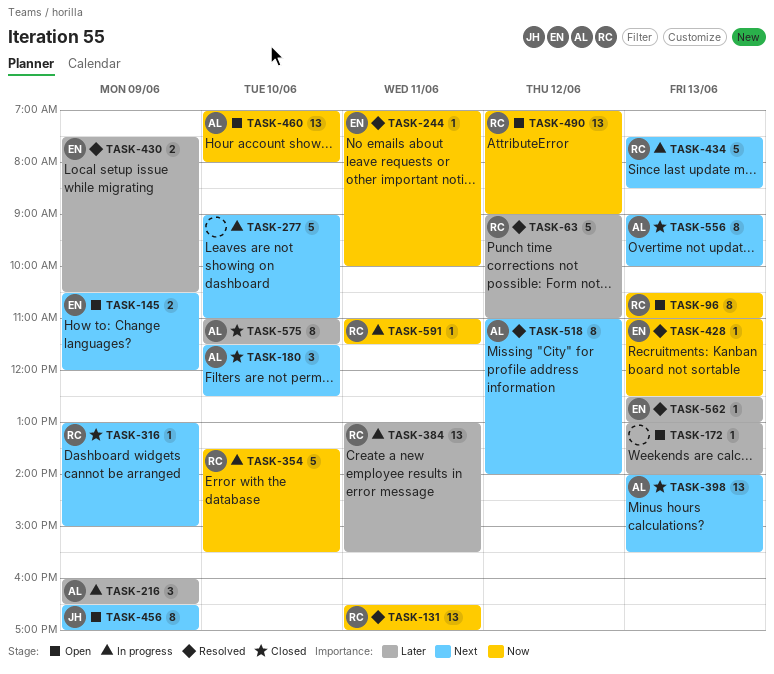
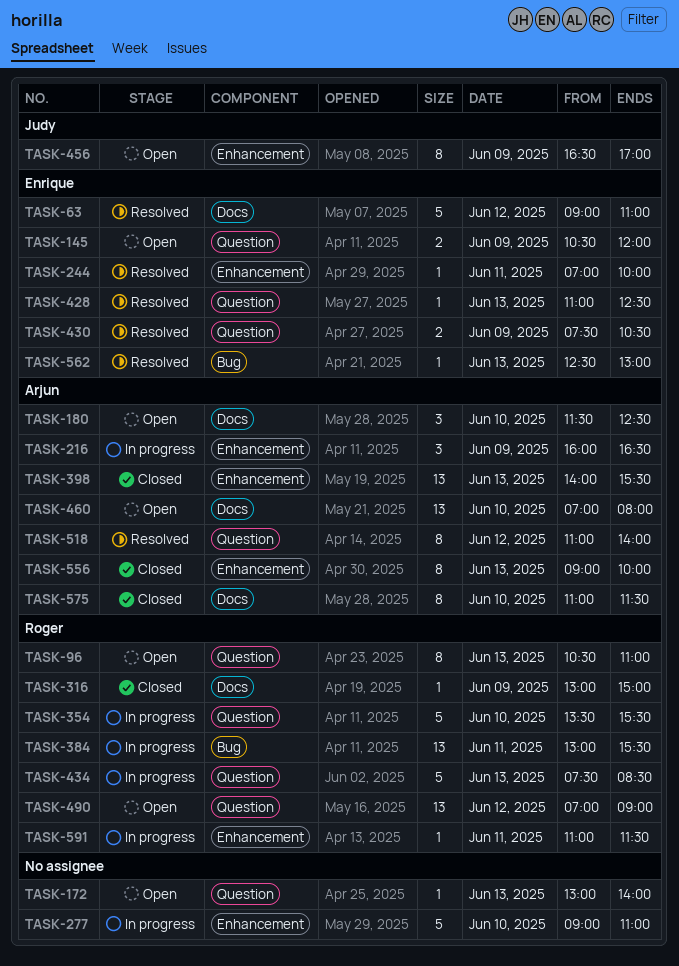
TASK-63, owner: Roger -> Enrique
TASK-131: present -> none
TASK-180, status: Closed -> Open

